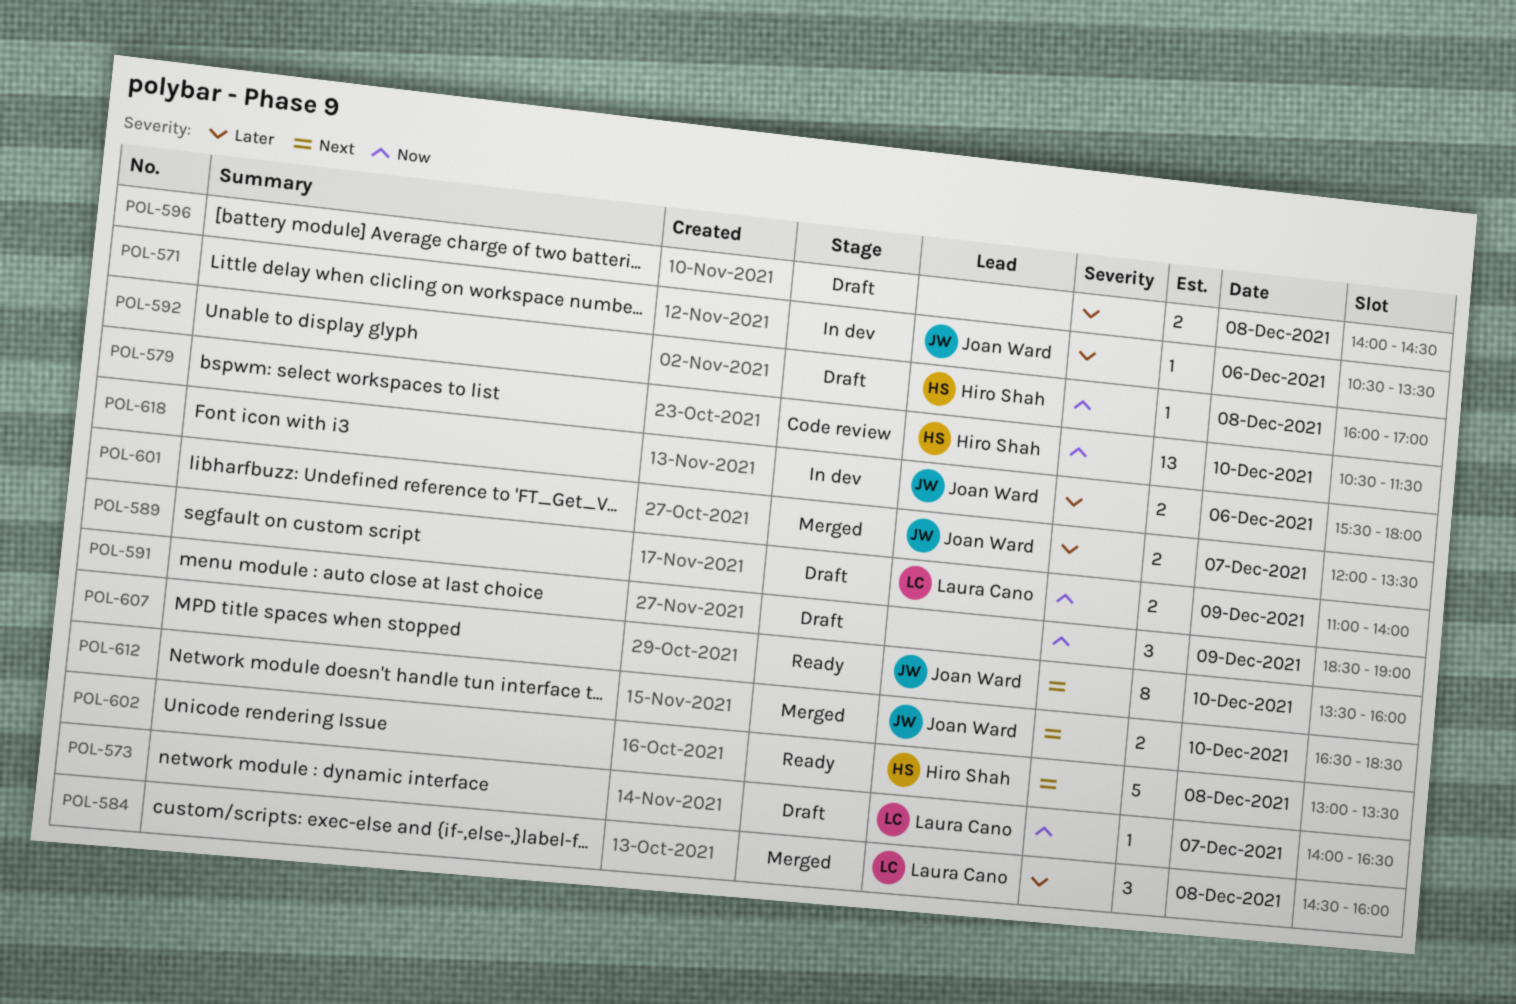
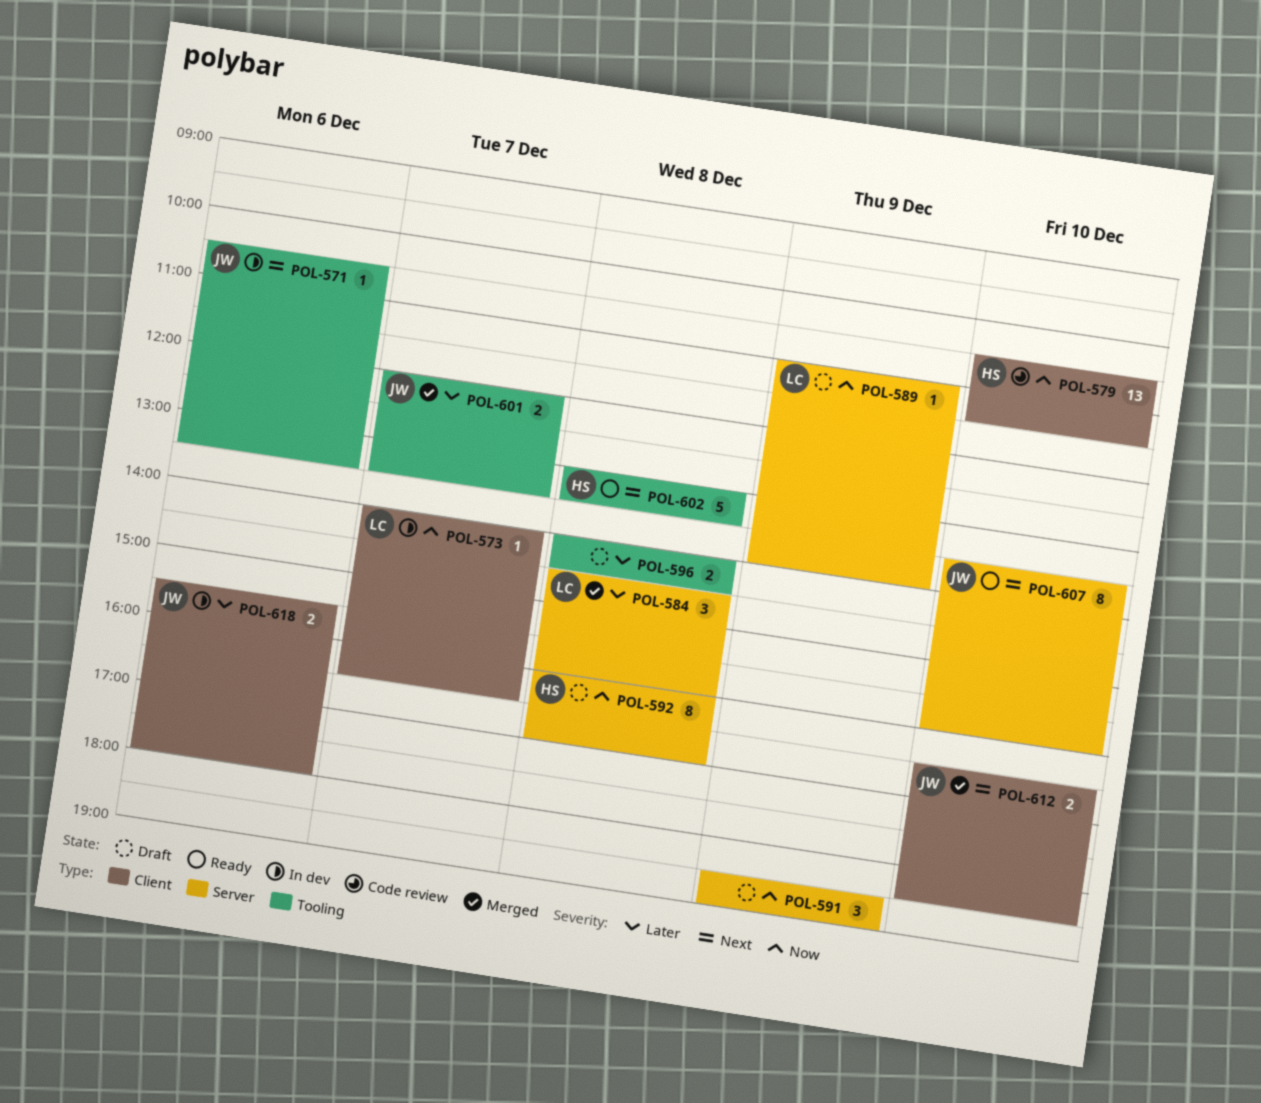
POL-571, priority: Later -> Next
POL-573, status: Draft -> In dev
POL-589, estimate: 2 -> 1
POL-592, estimate: 1 -> 8

